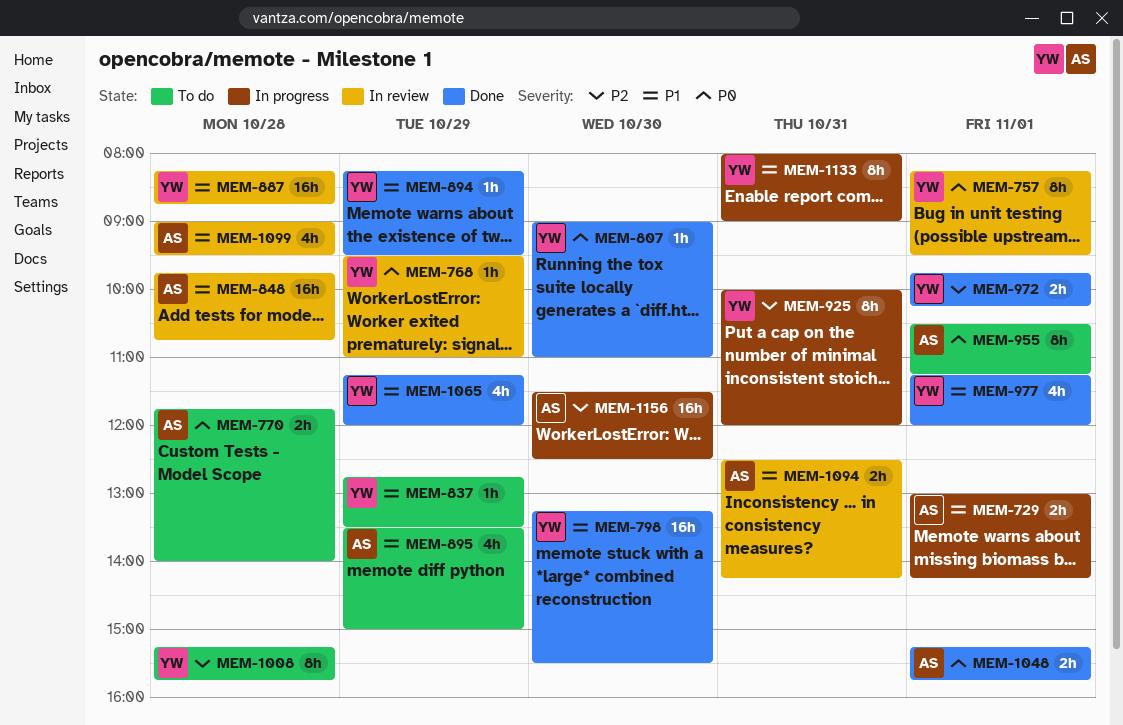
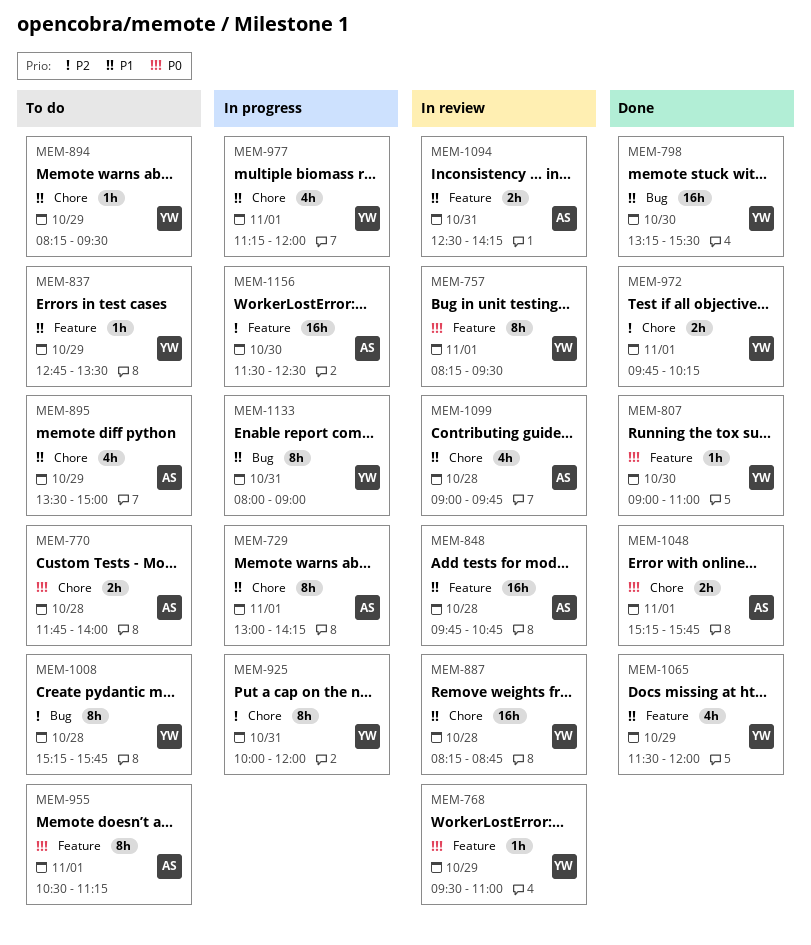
MEM-729, estimate: 2h -> 8h
MEM-894, status: Done -> To do
MEM-977, status: Done -> In progress
MEM-1065, begins: 11:15 -> 11:30
MEM-1099, ends: 09:30 -> 09:45

